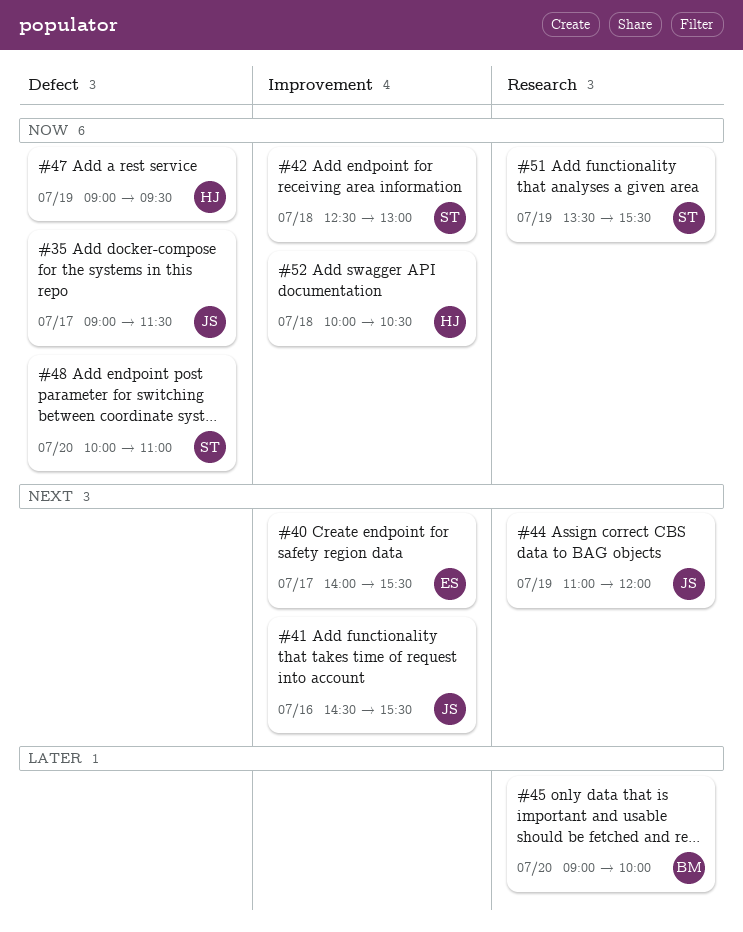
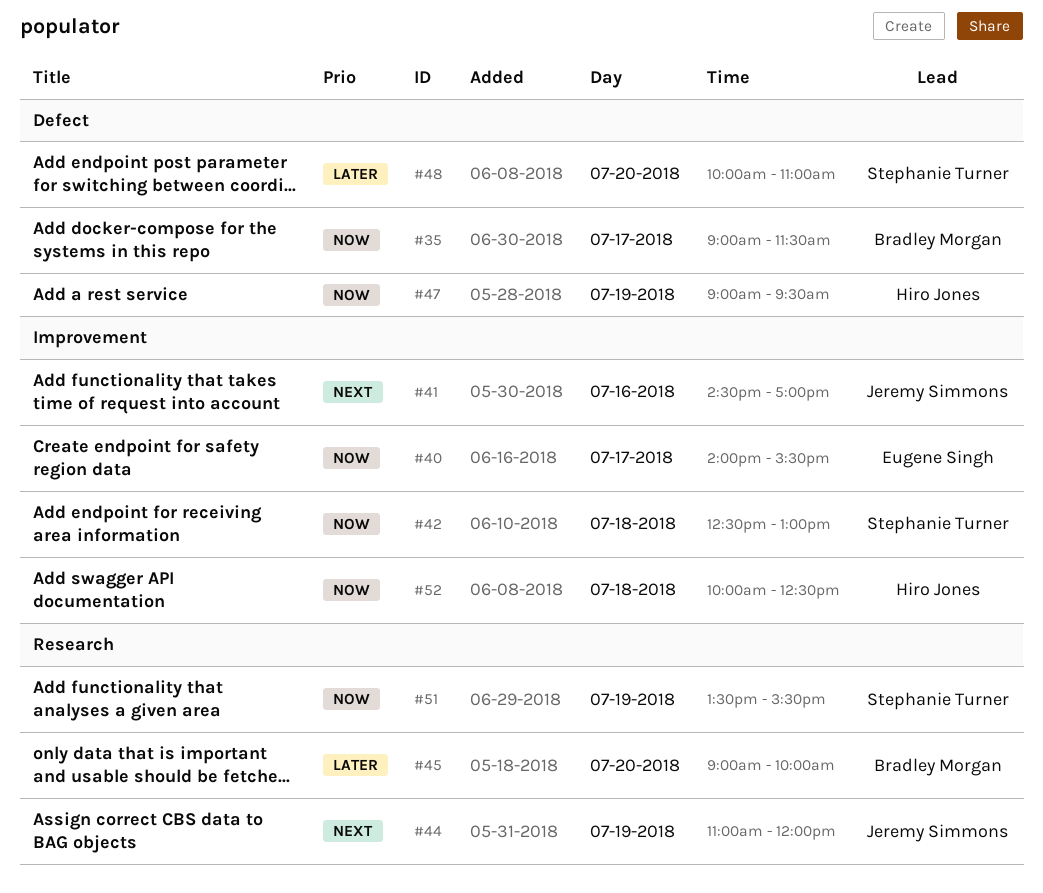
#35, owner: Jeremy Simmons -> Bradley Morgan
#40, priority: Next -> Now
#41, ends: 15:30 -> 17:00
#48, priority: Now -> Later
#52, ends: 10:30 -> 12:30

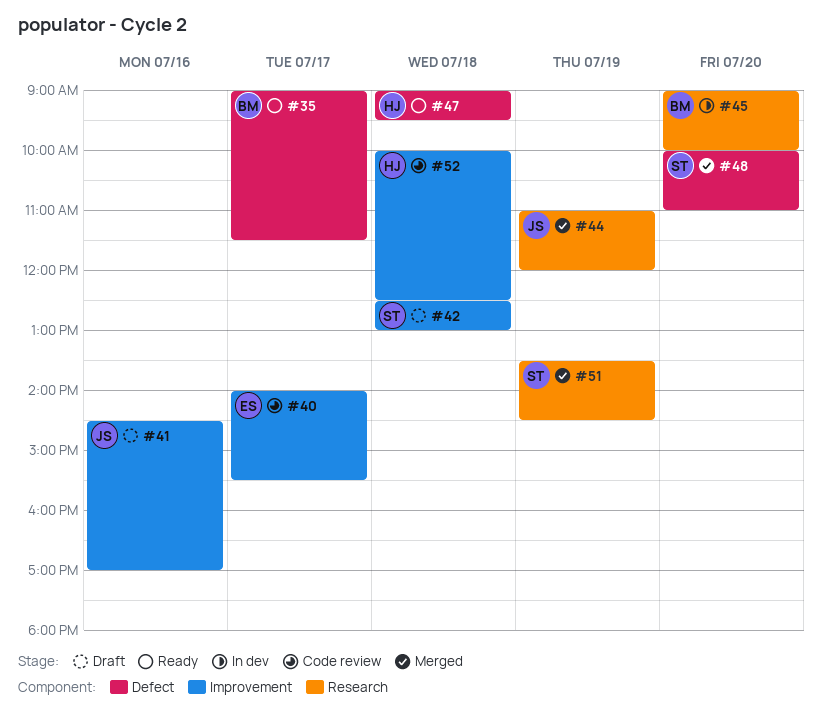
#47, day: Jul 19 -> Jul 18
#51, ends: 15:30 -> 14:30

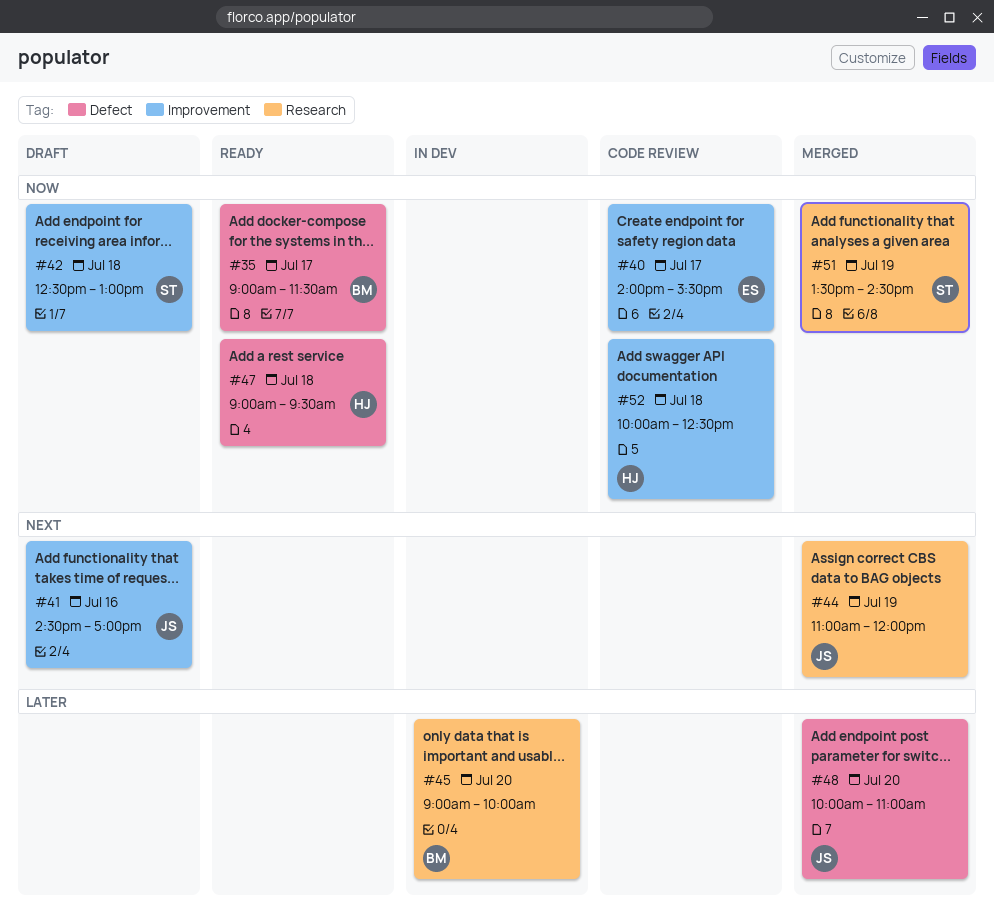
#48, owner: ST -> JS

